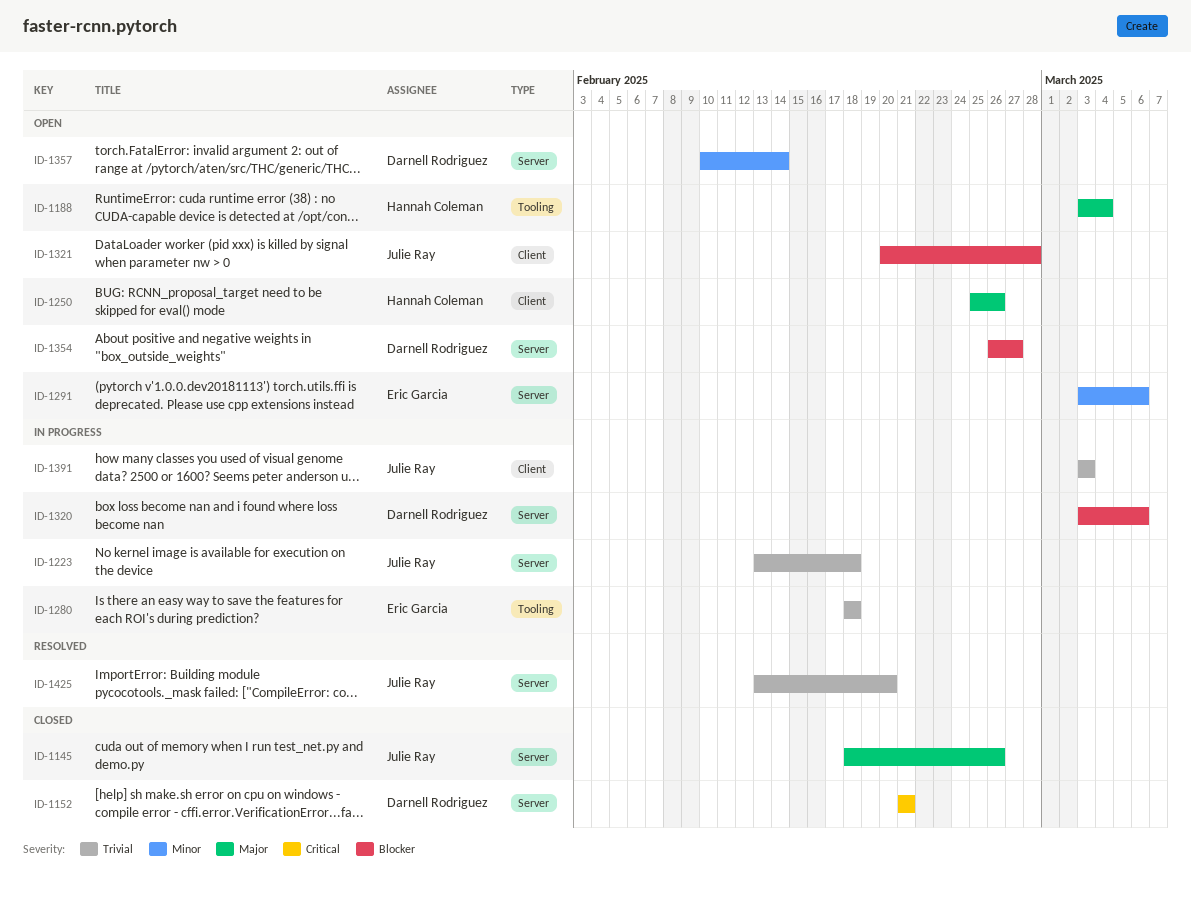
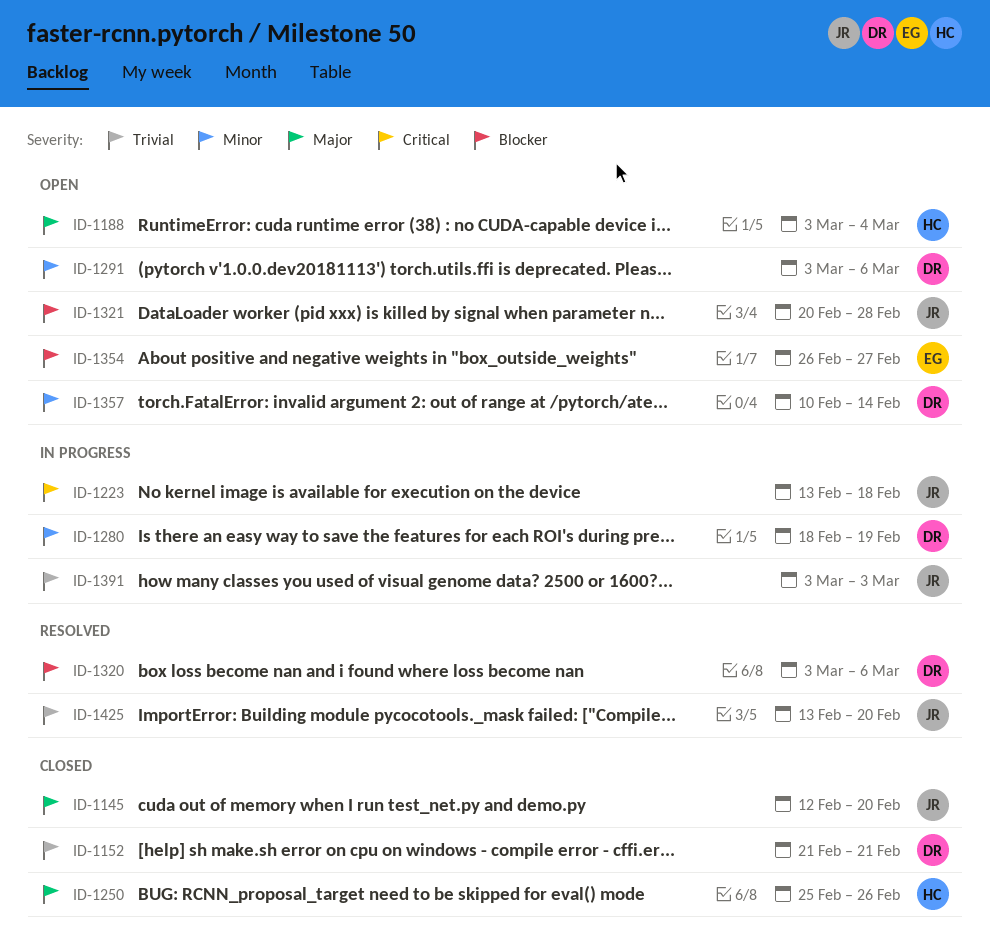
ID-1145, start: Feb 18 -> Feb 12
ID-1145, due: Feb 26 -> Feb 20
ID-1152, priority: Critical -> Trivial
ID-1223, priority: Trivial -> Critical
ID-1250, status: Open -> Closed
ID-1280, owner: Eric Garcia -> Darnell Rodriguez
ID-1280, priority: Trivial -> Minor
ID-1280, due: Feb 18 -> Feb 19
ID-1291, owner: Eric Garcia -> Darnell Rodriguez
ID-1320, status: In progress -> Resolved
ID-1354, owner: Darnell Rodriguez -> Eric Garcia

